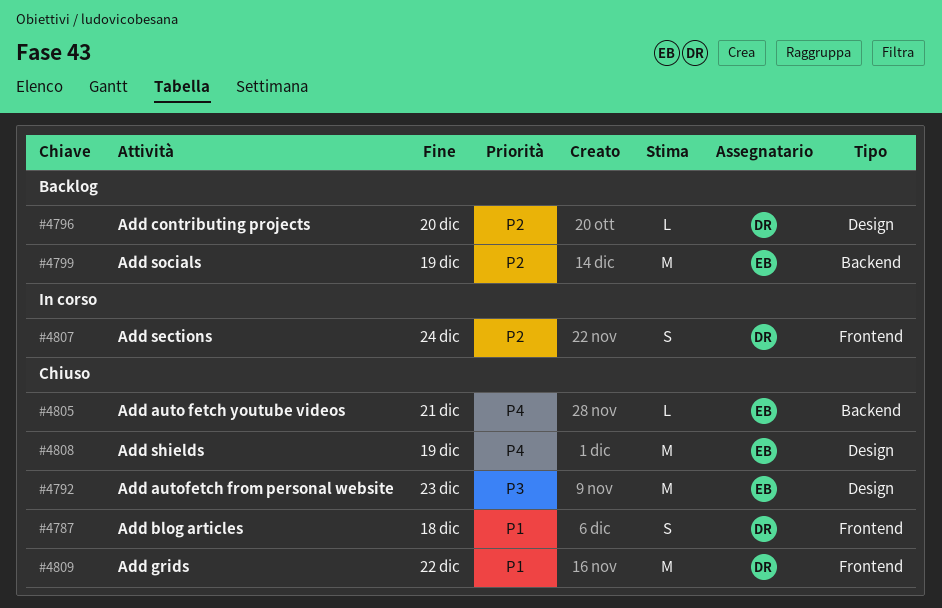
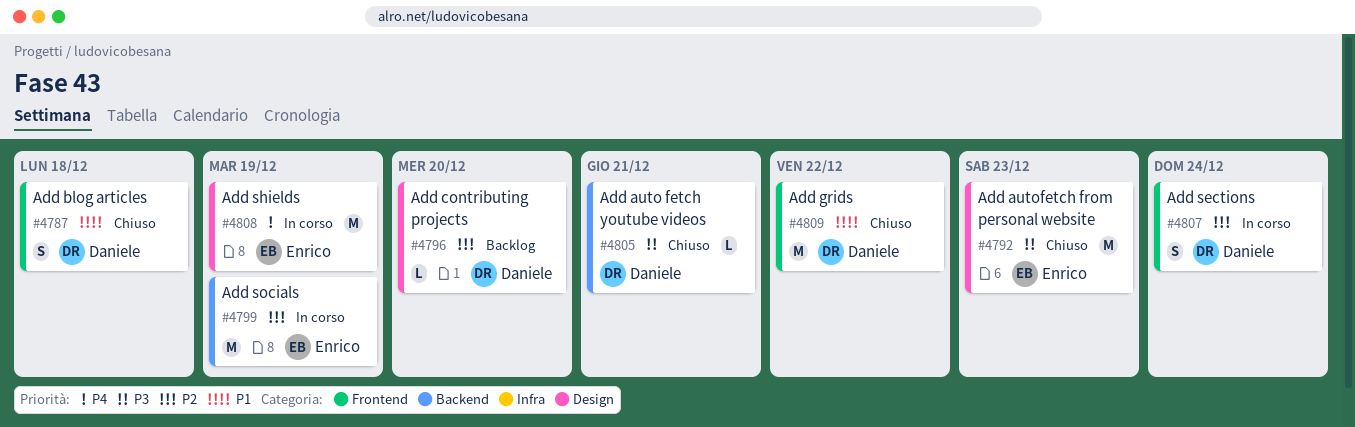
#4799, status: Backlog -> In corso
#4805, owner: Enrico -> Daniele
#4805, priority: P4 -> P3
#4808, status: Chiuso -> In corso

